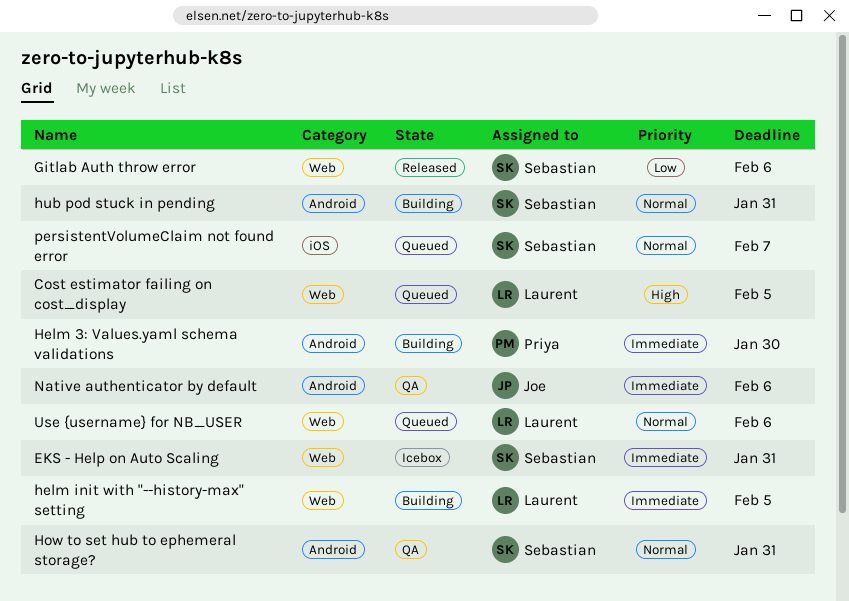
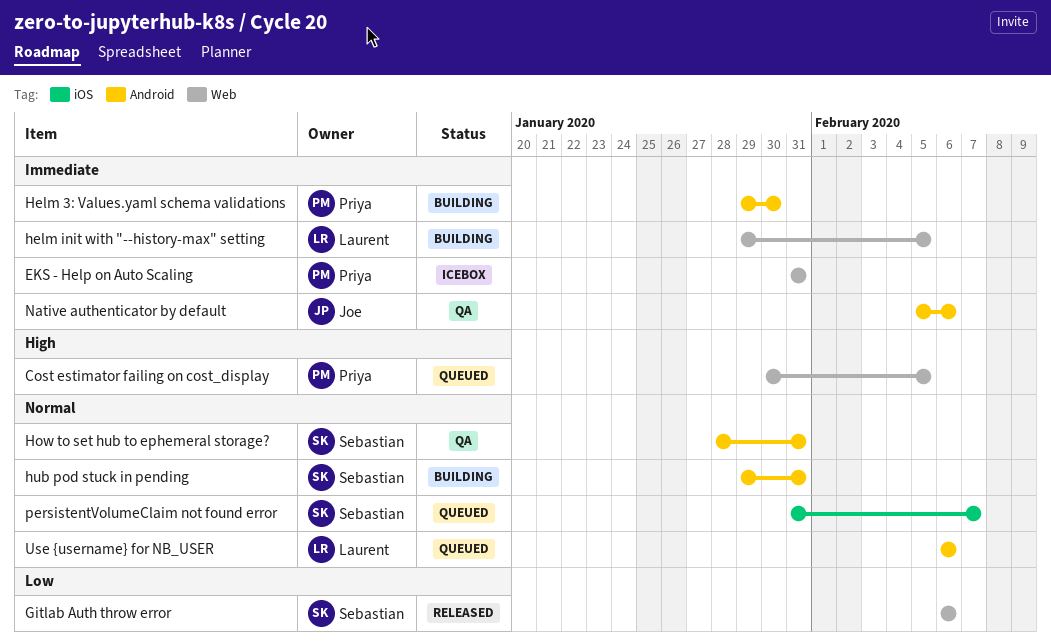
Cost estimator failing on cost_display, owner: Laurent -> Priya
EKS - Help on Auto Scaling, owner: Sebastian -> Priya
Use {username} for NB_USER, label: Web -> Android

